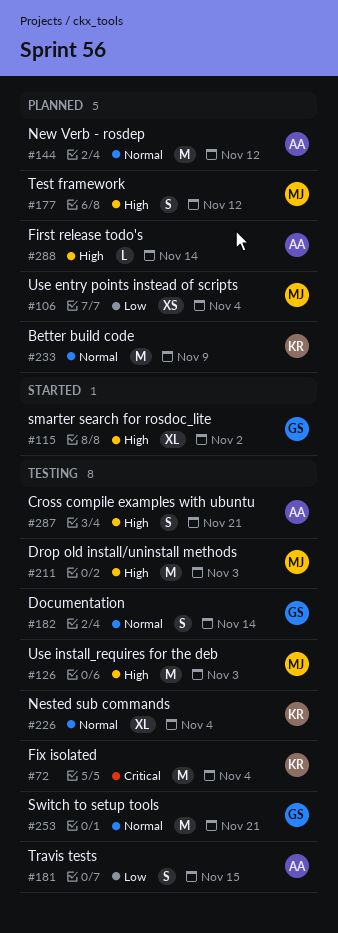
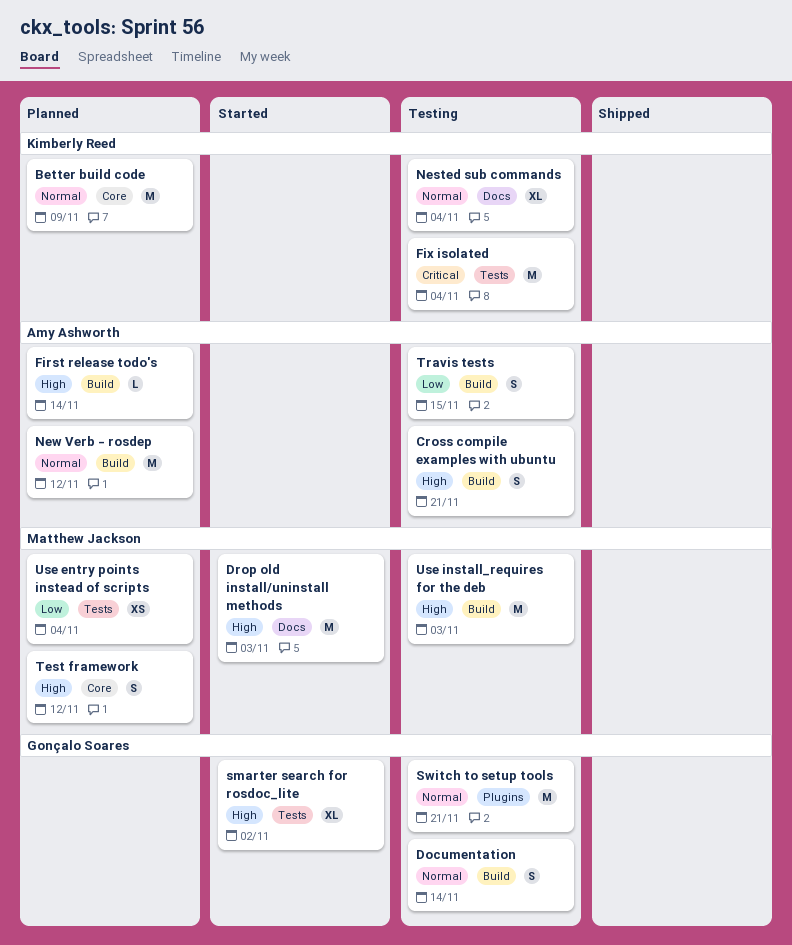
Drop old install/uninstall methods, status: Testing -> Started

